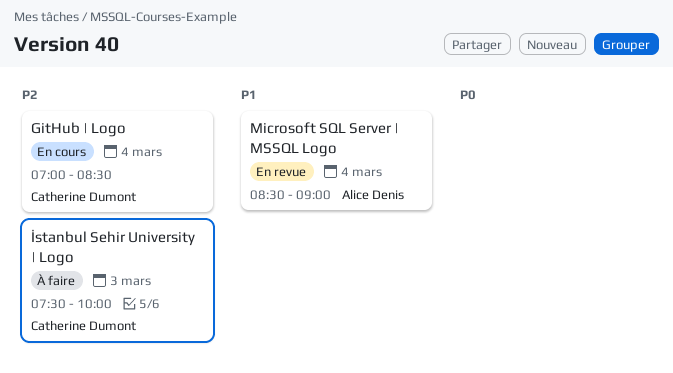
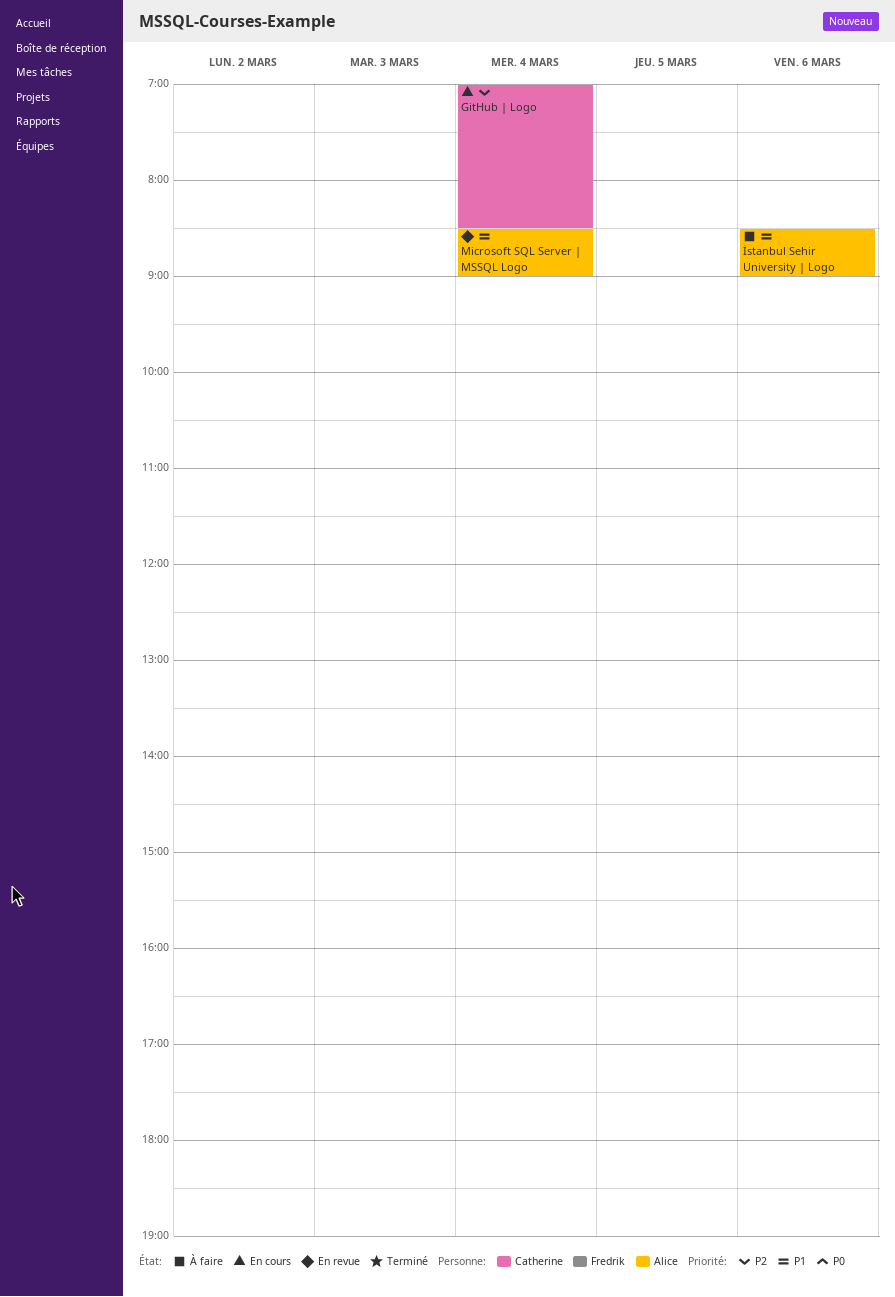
İstanbul Sehir University | Logo, owner: Catherine Dumont -> Alice Denis
İstanbul Sehir University | Logo, priority: P2 -> P1
İstanbul Sehir University | Logo, day: Mar 3 -> Mar 6
İstanbul Sehir University | Logo, begins: 07:30 -> 08:30
İstanbul Sehir University | Logo, ends: 10:00 -> 09:00

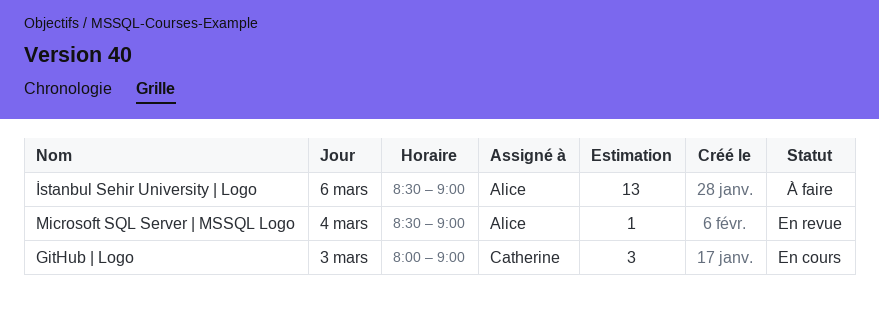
GitHub | Logo, day: Mar 4 -> Mar 3
GitHub | Logo, begins: 07:00 -> 08:00
GitHub | Logo, ends: 08:30 -> 09:00

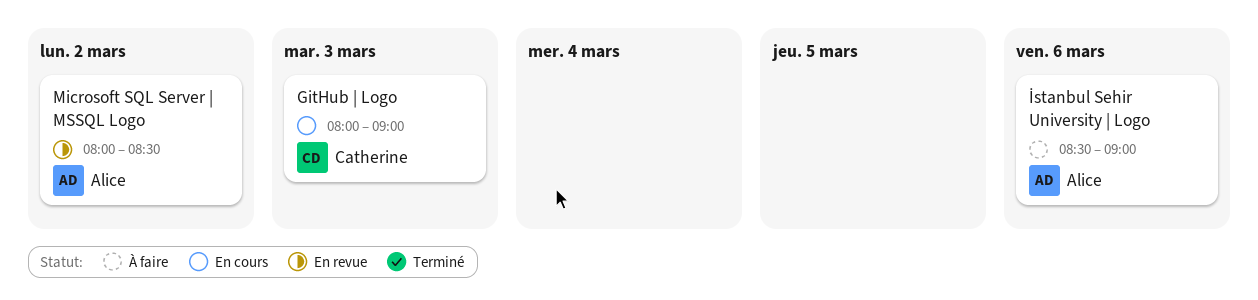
Microsoft SQL Server | MSSQL Logo, day: Mar 4 -> Mar 2
Microsoft SQL Server | MSSQL Logo, begins: 08:30 -> 08:00
Microsoft SQL Server | MSSQL Logo, ends: 09:00 -> 08:30

